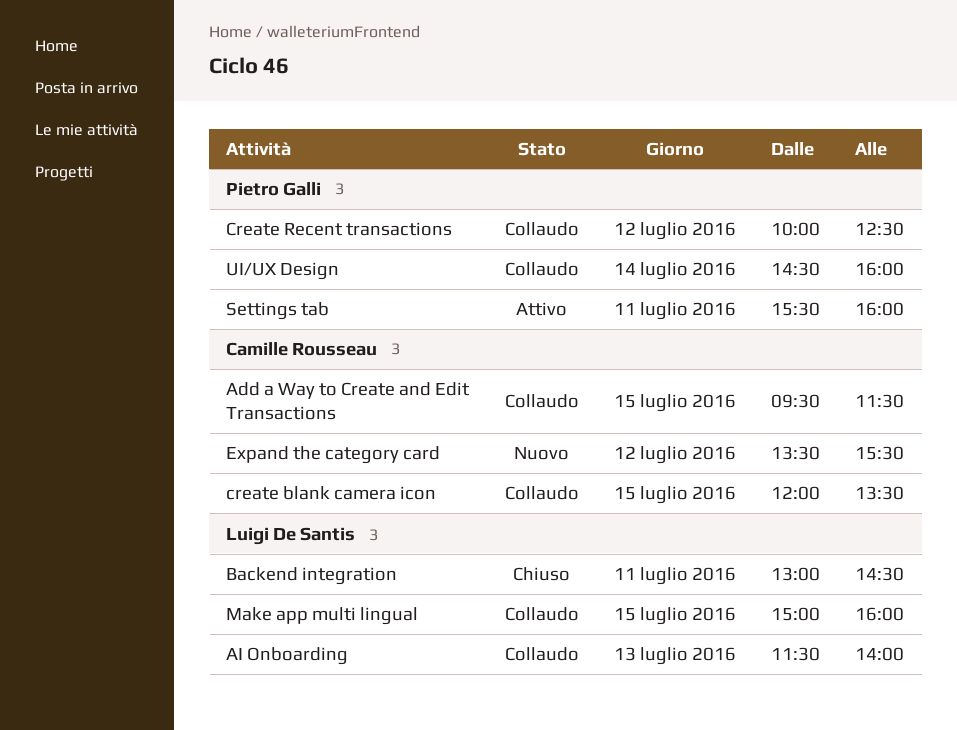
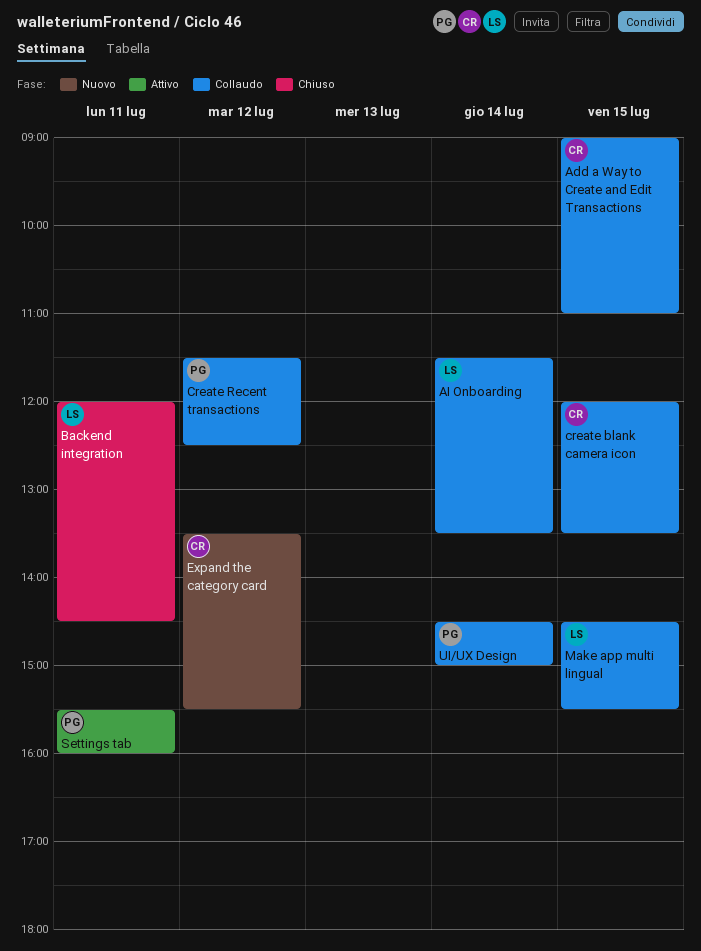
Add a Way to Create and Edit Transactions, begins: 09:30 -> 09:00
Add a Way to Create and Edit Transactions, ends: 11:30 -> 11:00
AI Onboarding, day: Jul 13 -> Jul 14
AI Onboarding, ends: 14:00 -> 13:30
Backend integration, begins: 13:00 -> 12:00
Create Recent transactions, begins: 10:00 -> 11:30
Make app multi lingual, begins: 15:00 -> 14:30
Make app multi lingual, ends: 16:00 -> 15:30
UI/UX Design, ends: 16:00 -> 15:00

